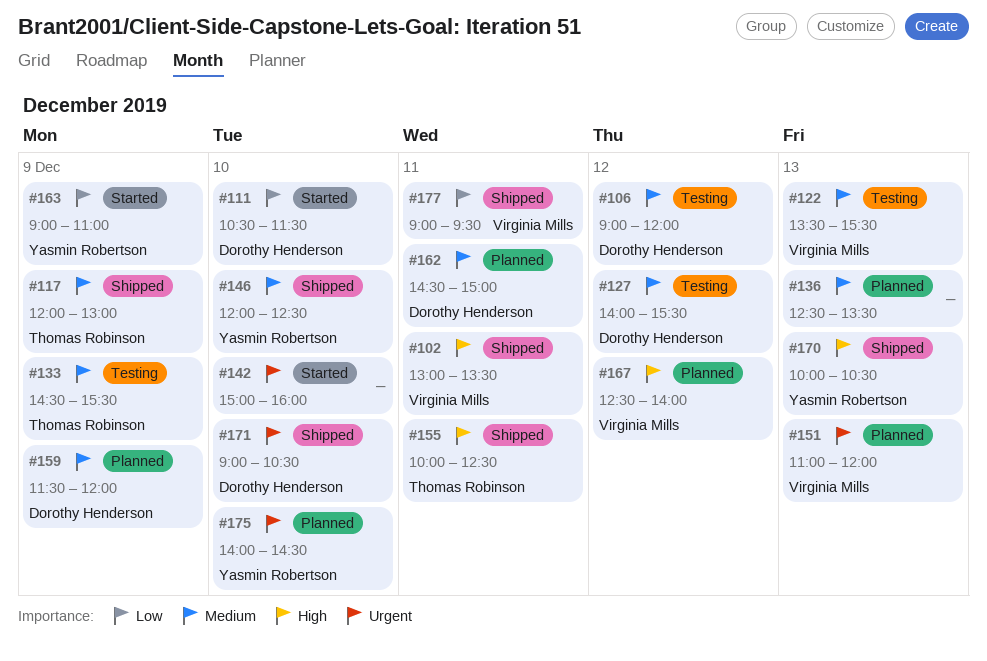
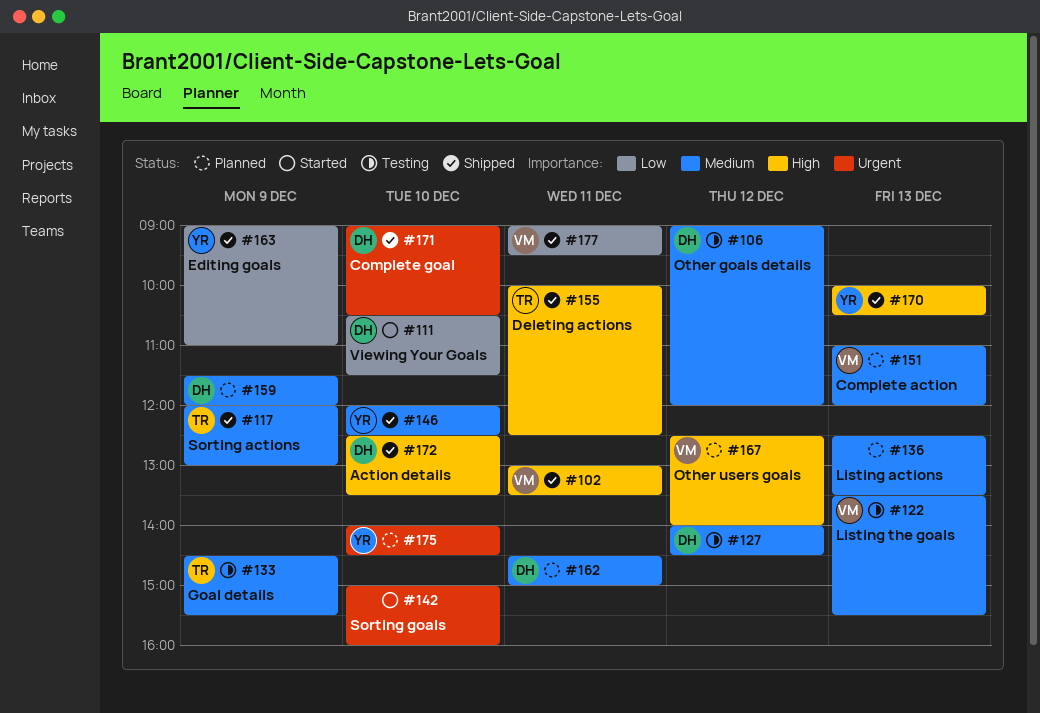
#127, ends: 15:30 -> 14:30
#151, priority: Urgent -> Medium
#163, status: Started -> Shipped
#172: none -> present

